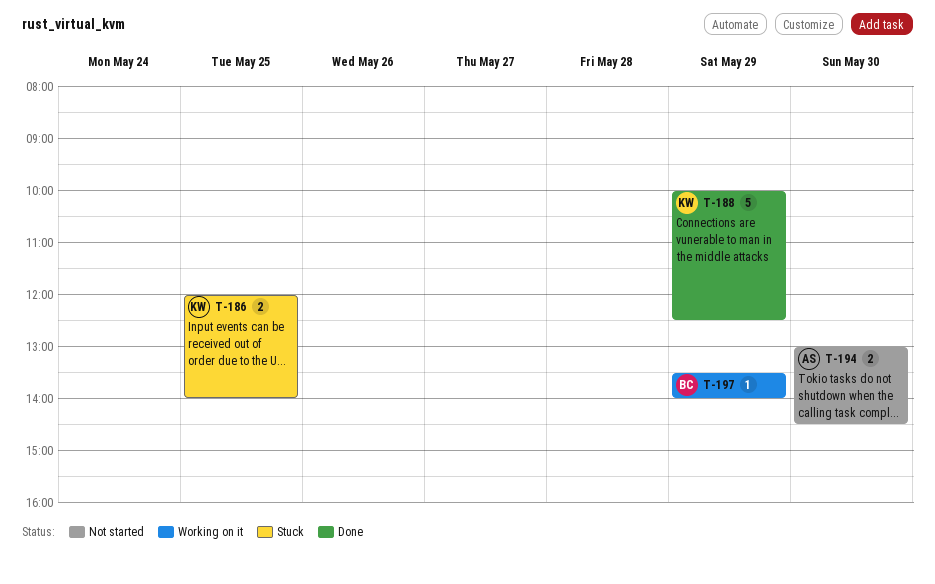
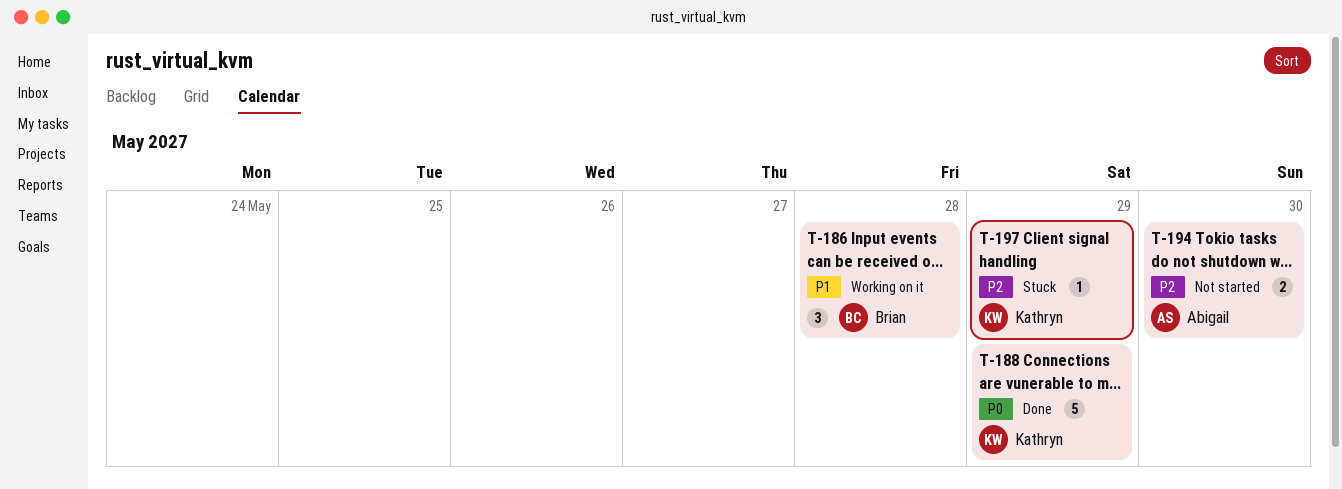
T-186, status: Stuck -> Working on it
T-186, owner: Kathryn -> Brian
T-186, estimate: 2 -> 3
T-186, day: May 25 -> May 28
T-197, status: Working on it -> Stuck
T-197, owner: Brian -> Kathryn

